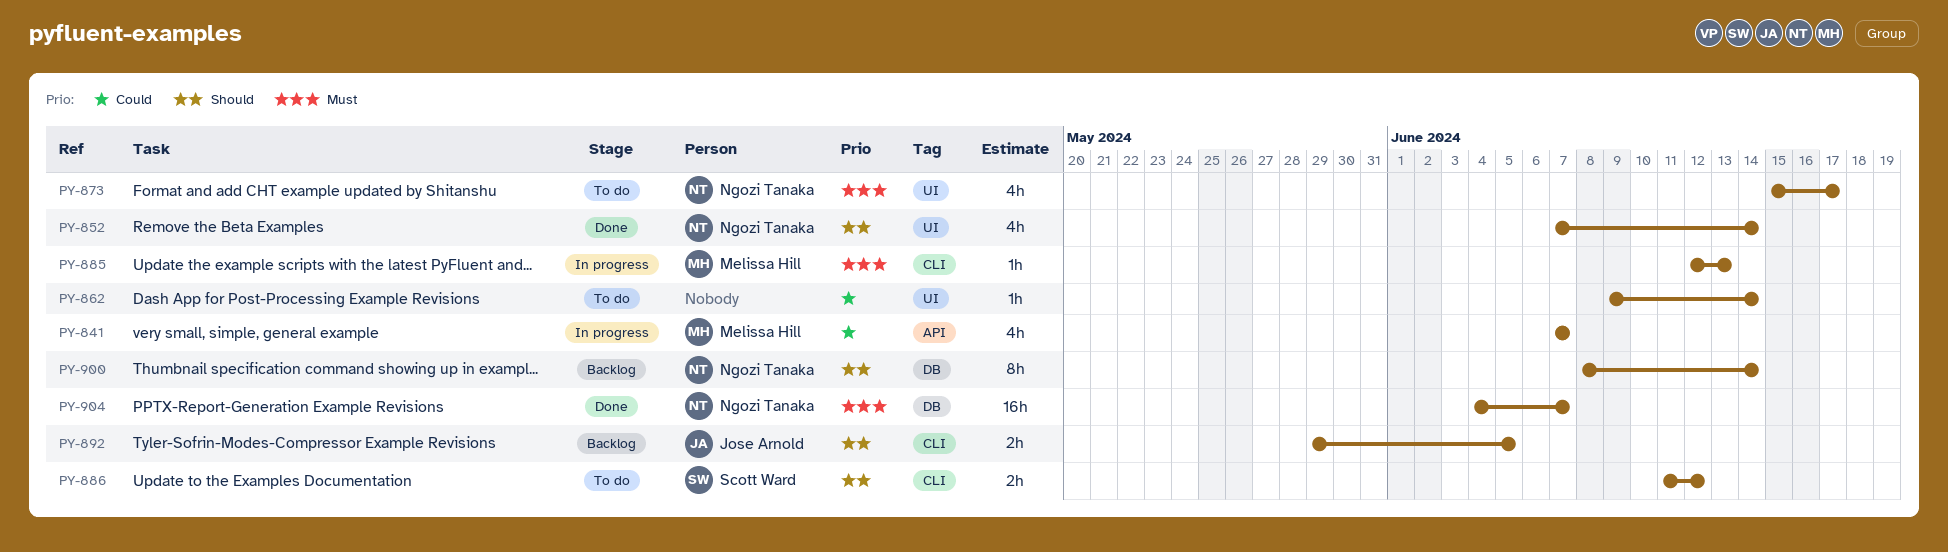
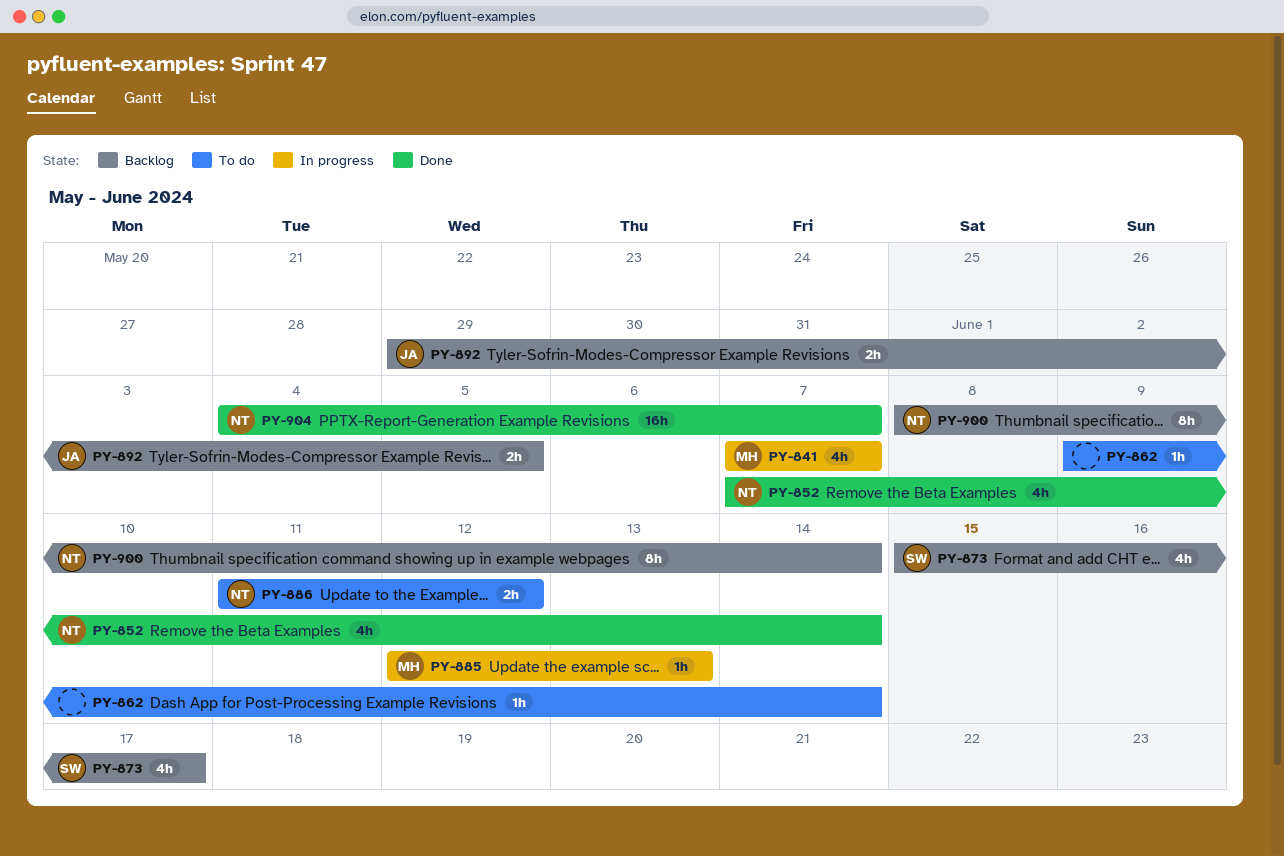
PY-873, status: To do -> Backlog
PY-873, owner: Ngozi Tanaka -> Scott Ward
PY-886, owner: Scott Ward -> Ngozi Tanaka

